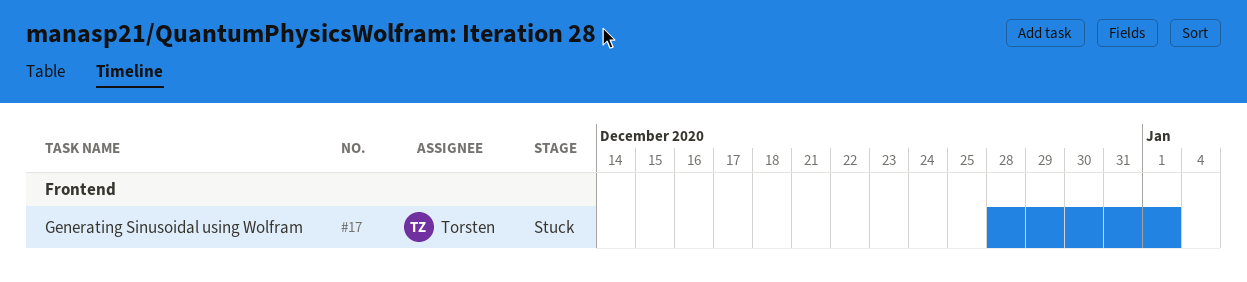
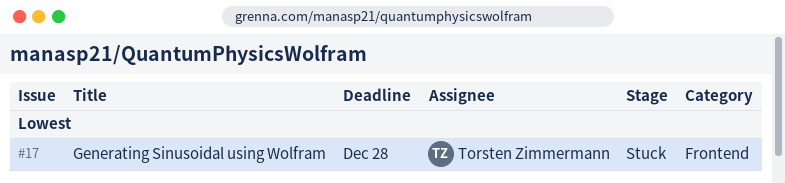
#17, due: Jan 1 -> Dec 28

